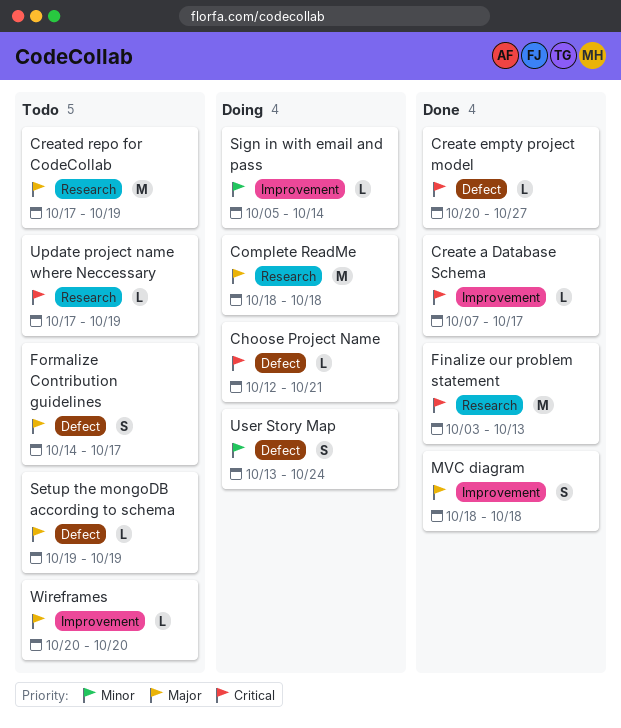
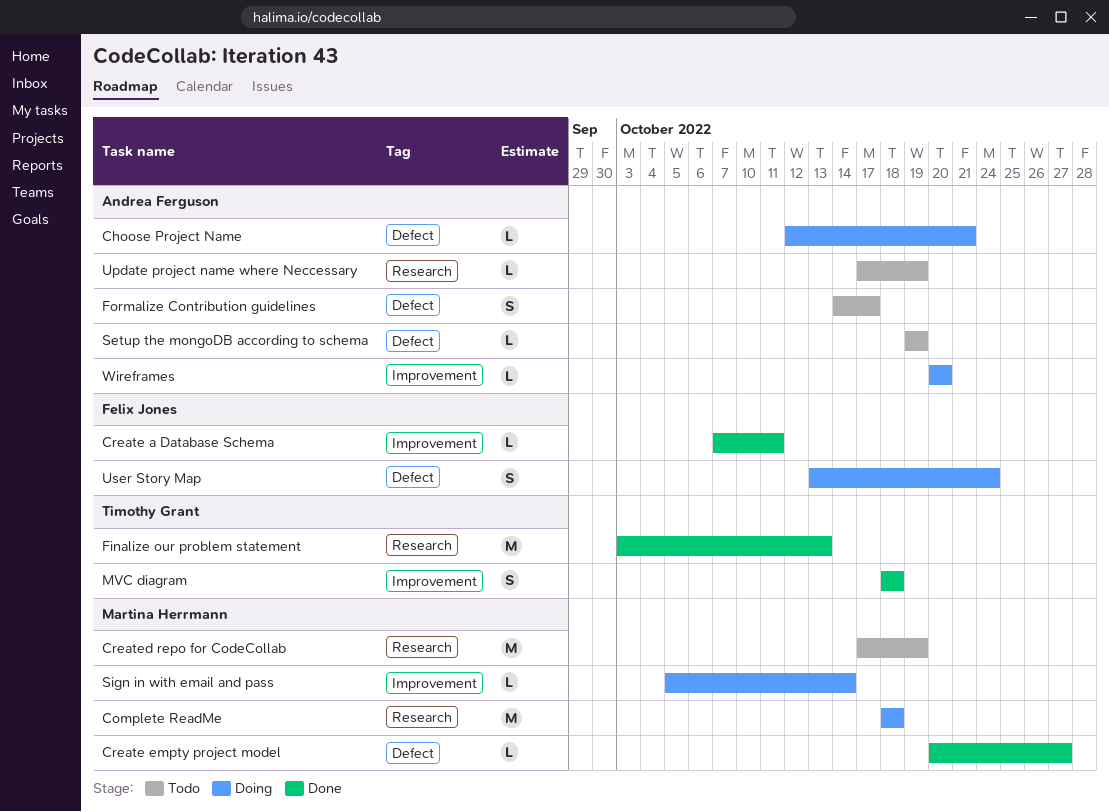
Create a Database Schema, due: Oct 17 -> Oct 11
Wireframes, status: Todo -> Doing

